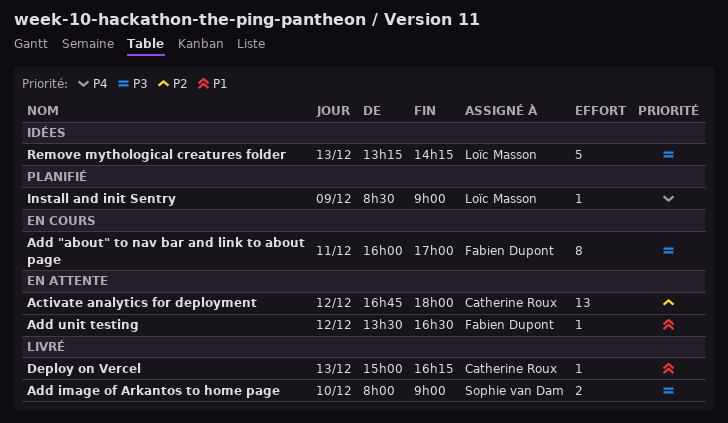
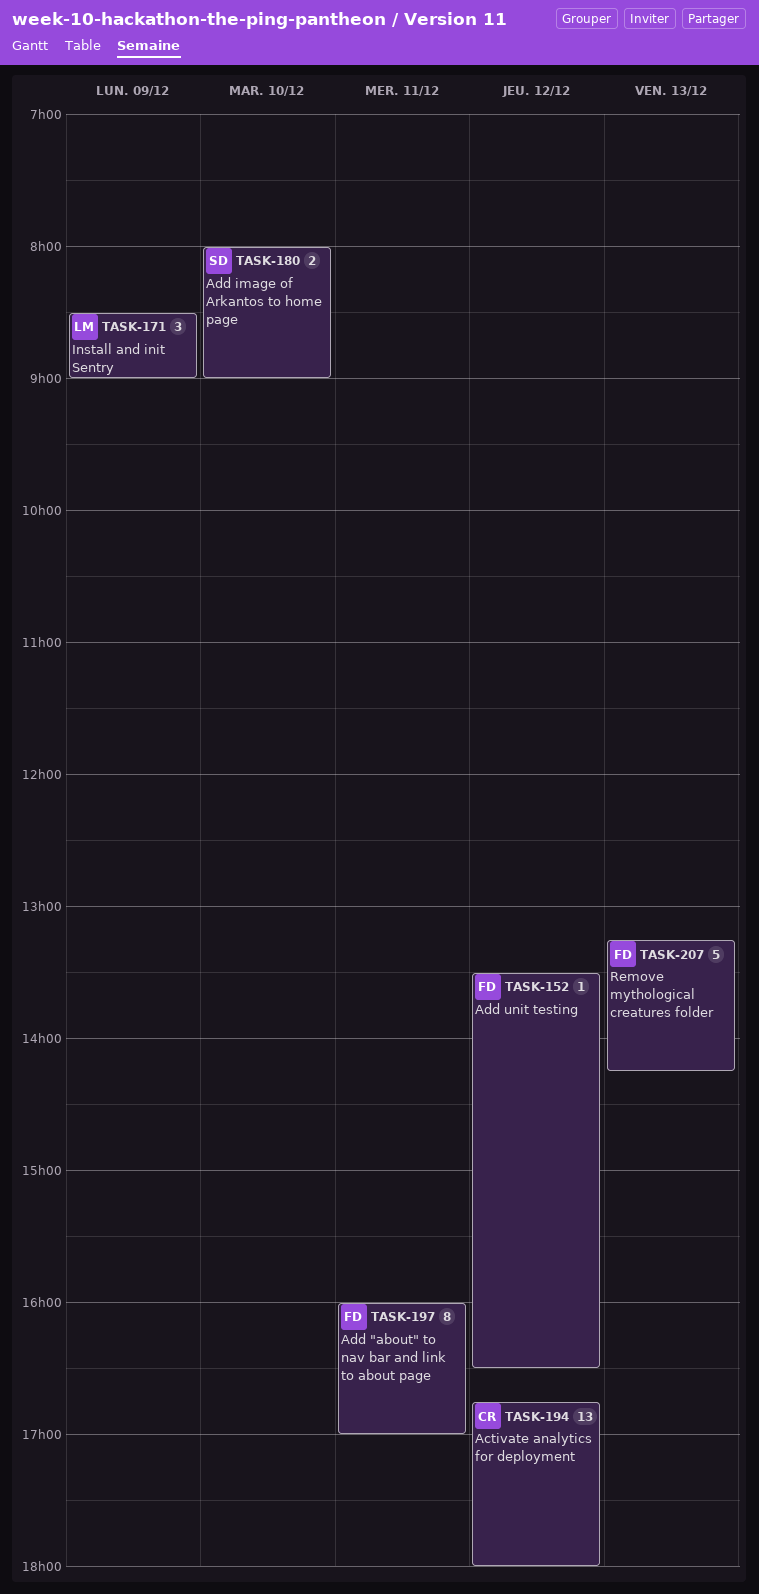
Deploy on Vercel: present -> none
Install and init Sentry, estimate: 1 -> 3
Remove mythological creatures folder, owner: Loïc Masson -> Fabien Dupont

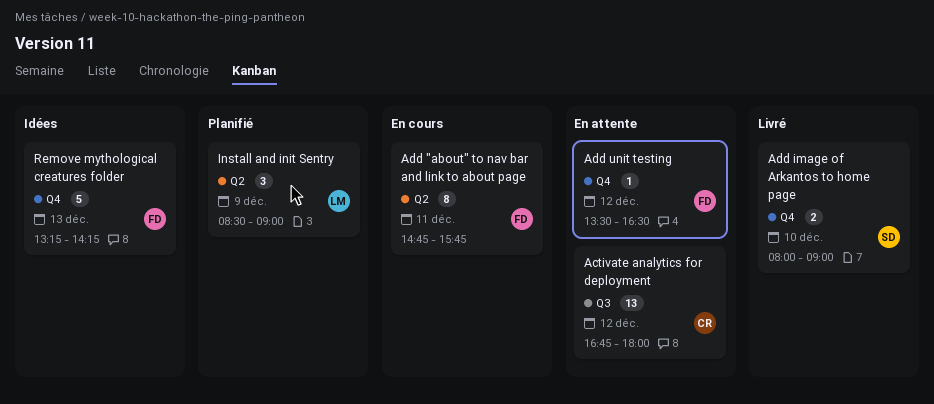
Add "about" to nav bar and link to about page, begins: 16:00 -> 14:45
Add "about" to nav bar and link to about page, ends: 17:00 -> 15:45

